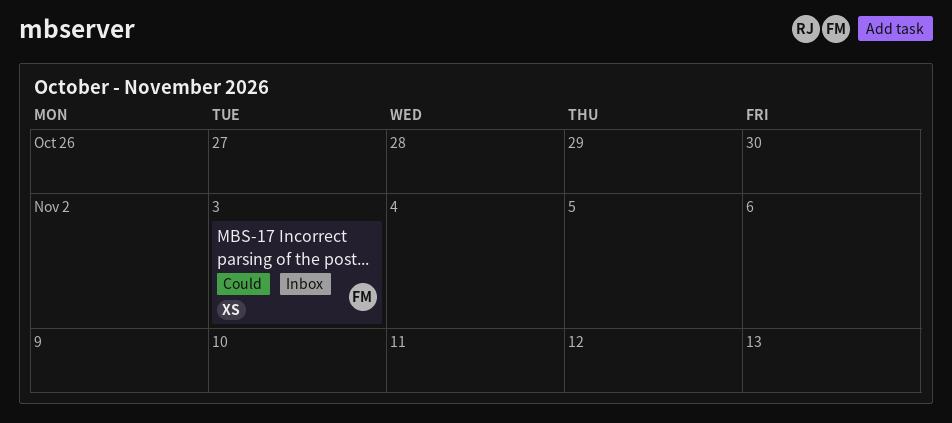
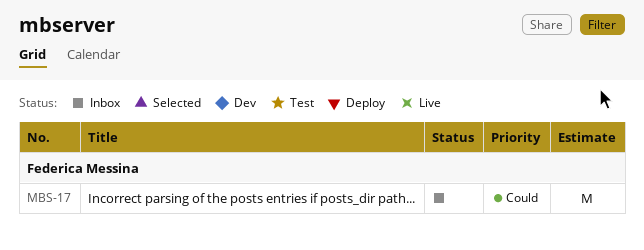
MBS-17, estimate: XS -> M

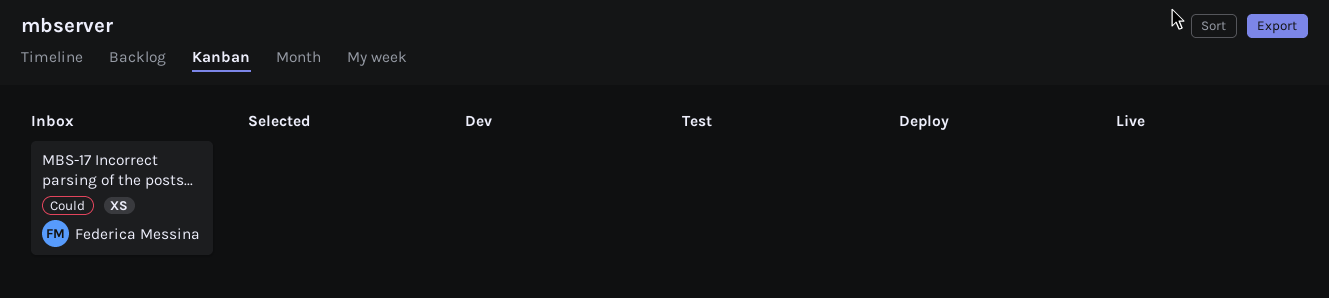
MBS-17, estimate: M -> XS

